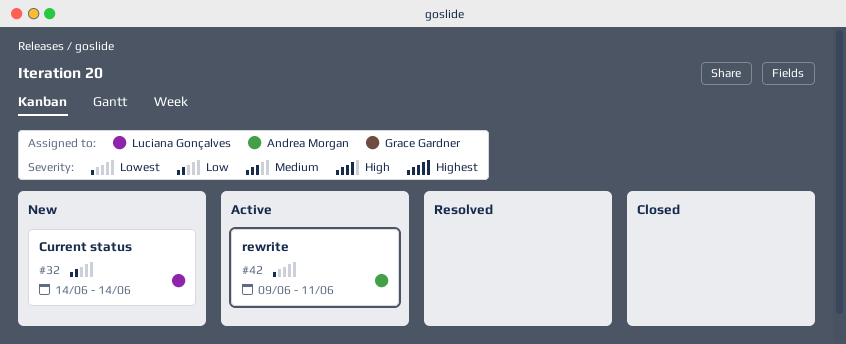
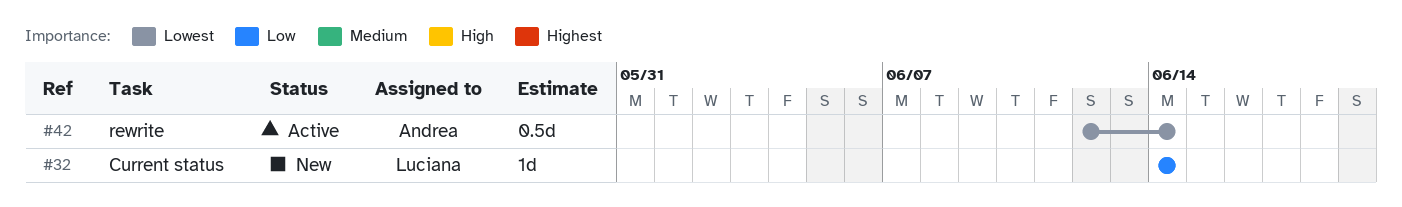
#42, start: Jun 9 -> Jun 12
#42, due: Jun 11 -> Jun 14

